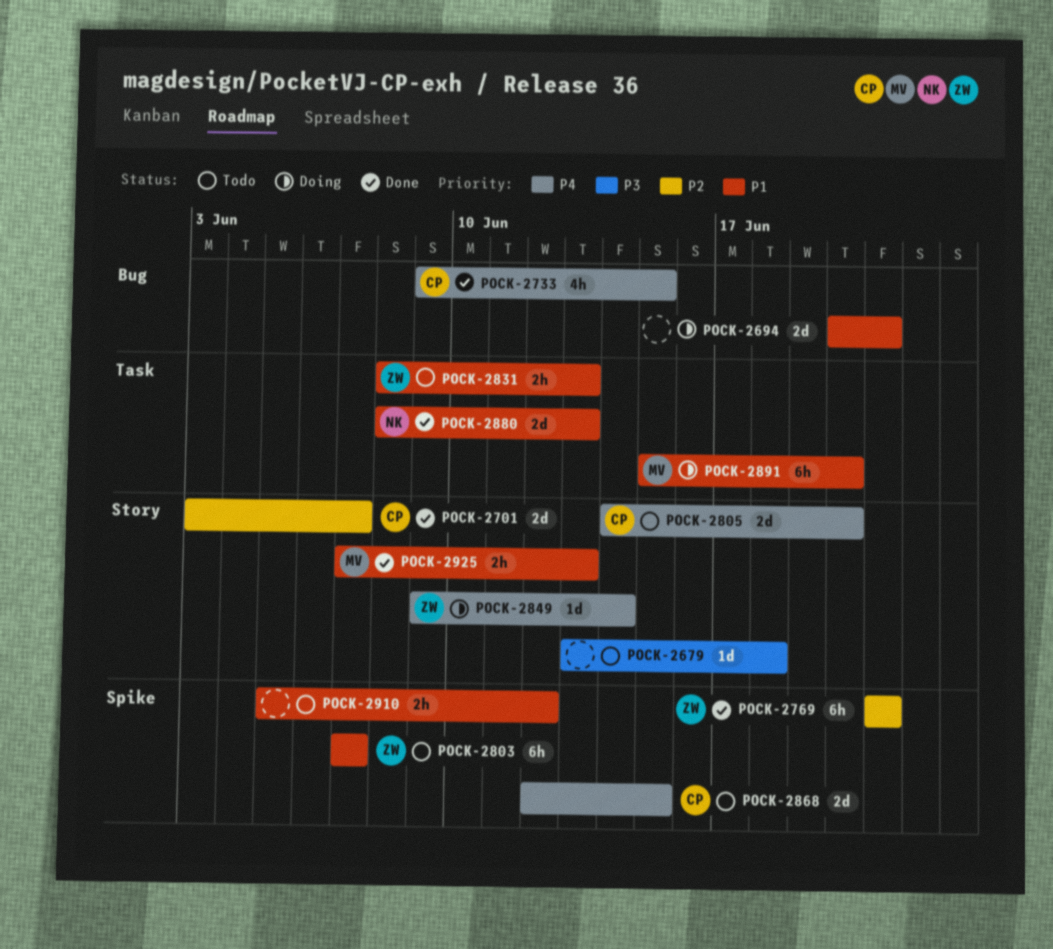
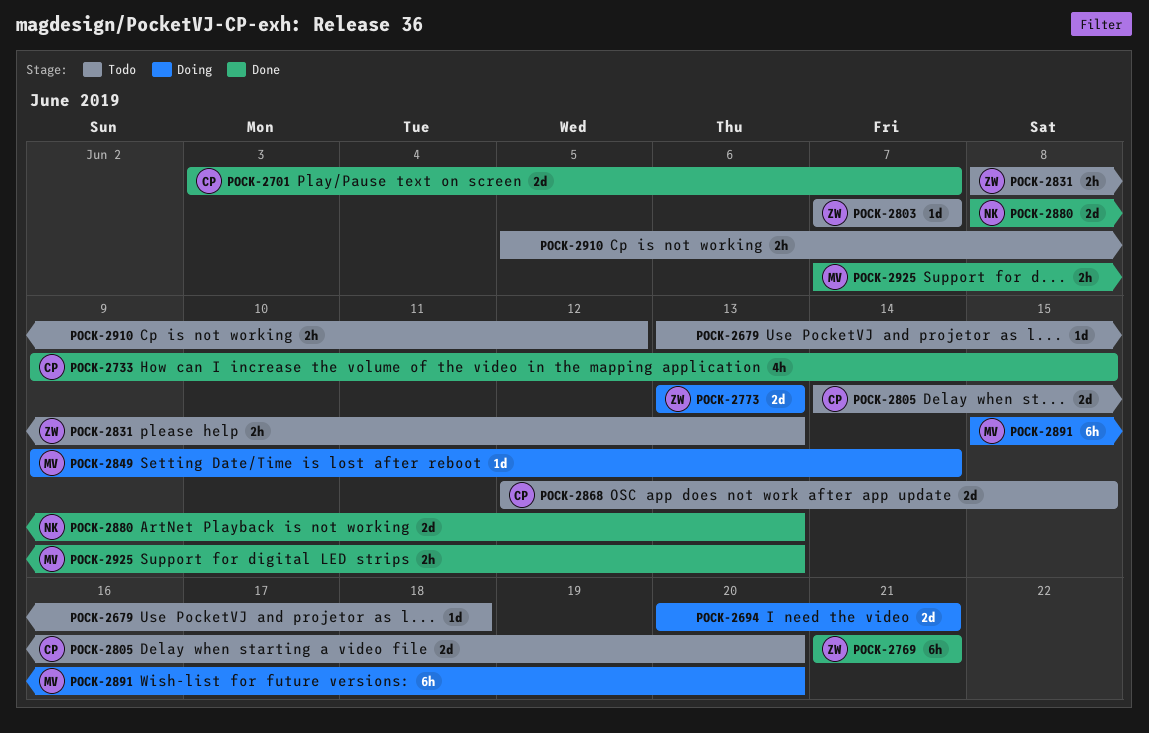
POCK-2773: none -> present
POCK-2803, estimate: 6h -> 1d
POCK-2849, owner: ZW -> MV

